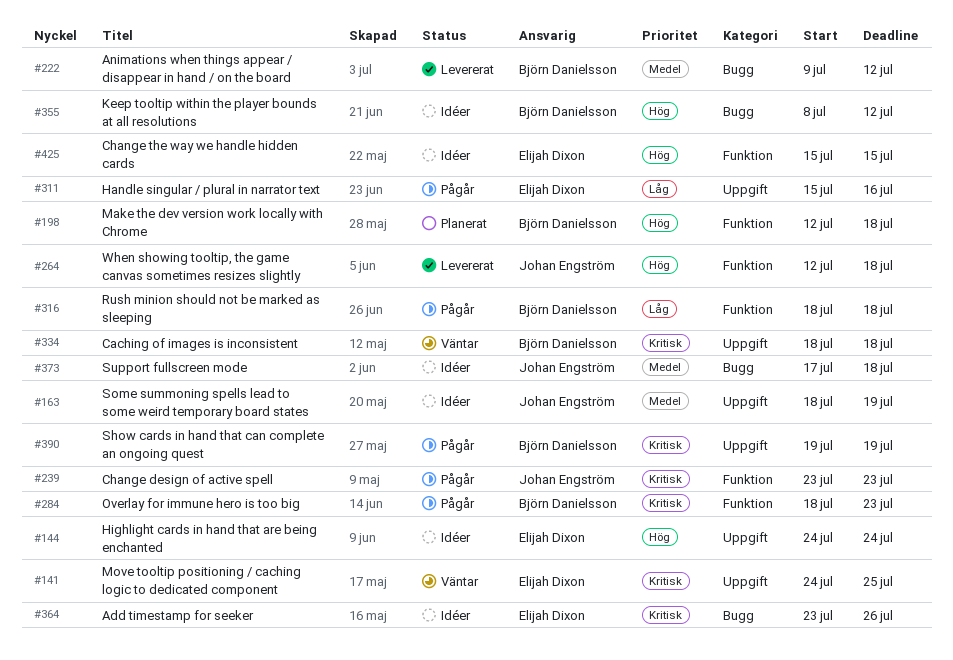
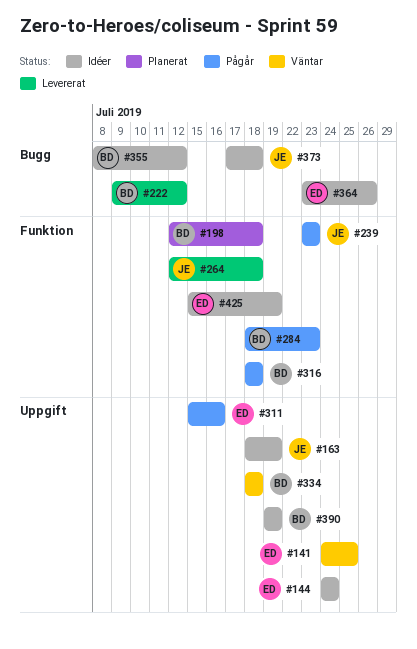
#390, status: Pågår -> Idéer
#425, due: Jul 15 -> Jul 19

